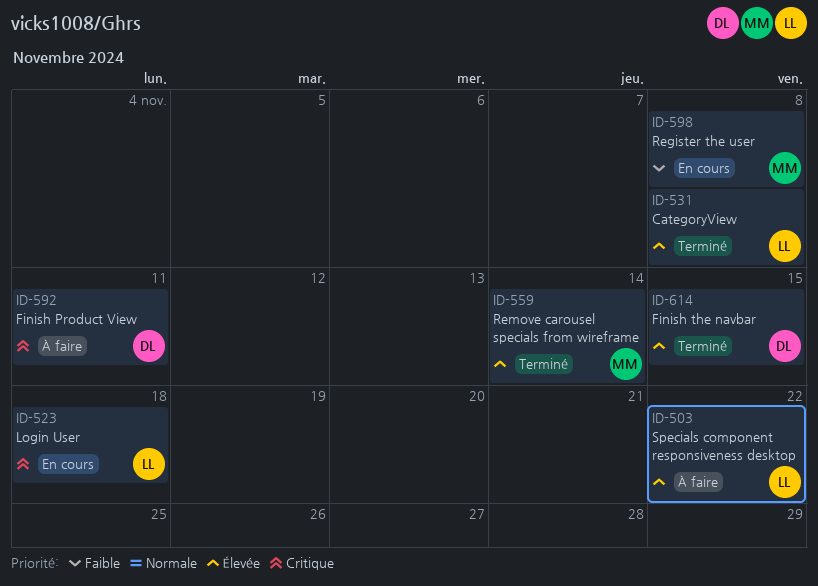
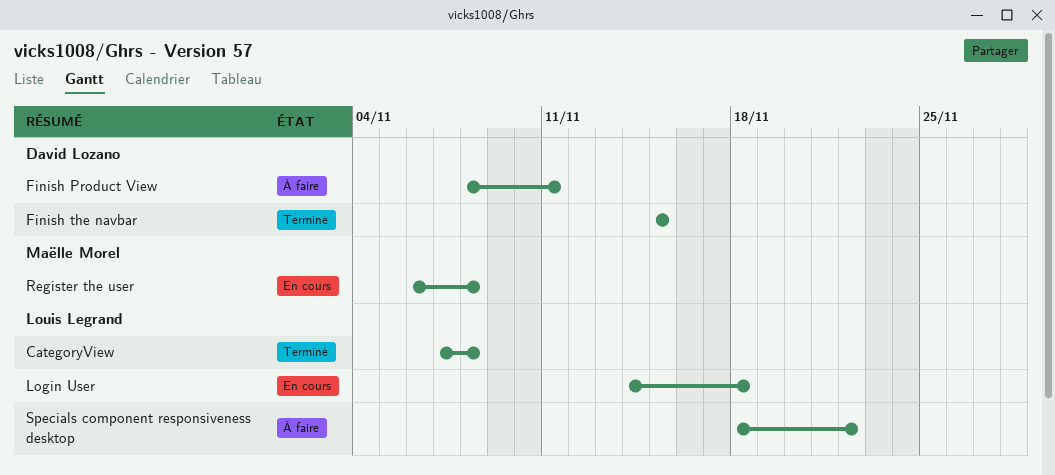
Remove carousel specials from wireframe: present -> none

